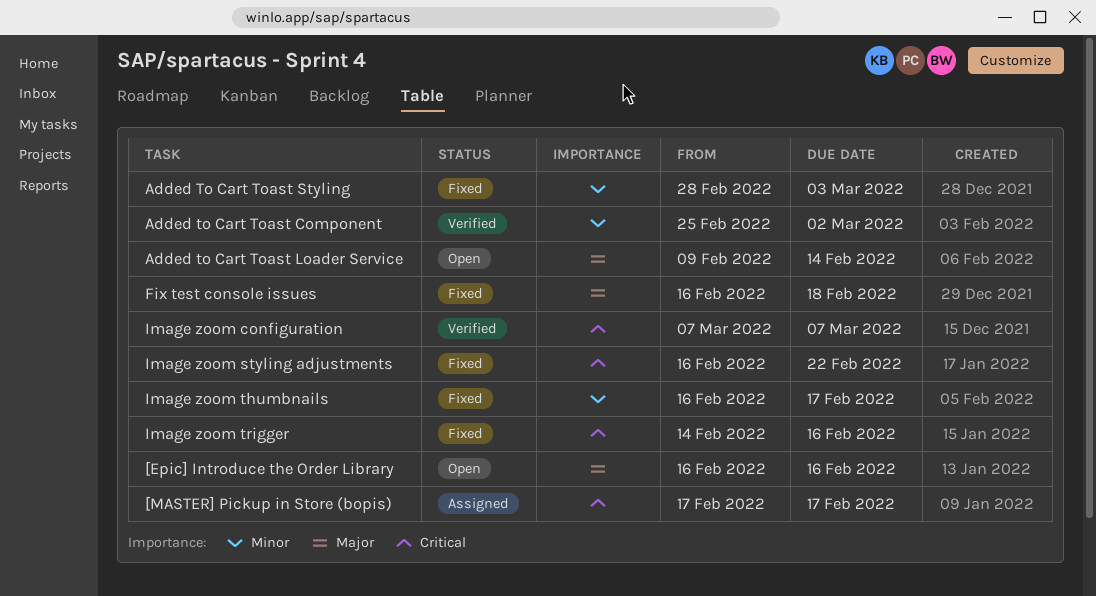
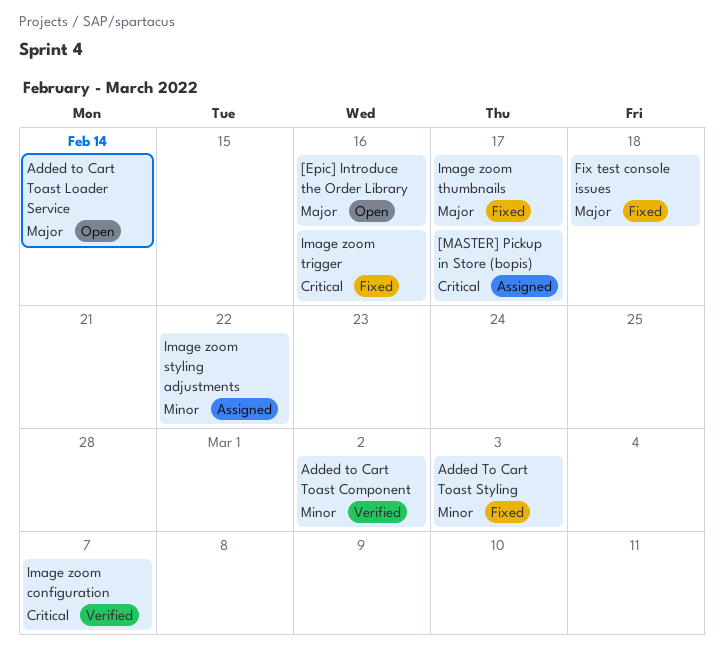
Image zoom styling adjustments, status: Fixed -> Assigned
Image zoom styling adjustments, priority: Critical -> Minor
Image zoom thumbnails, priority: Minor -> Major

